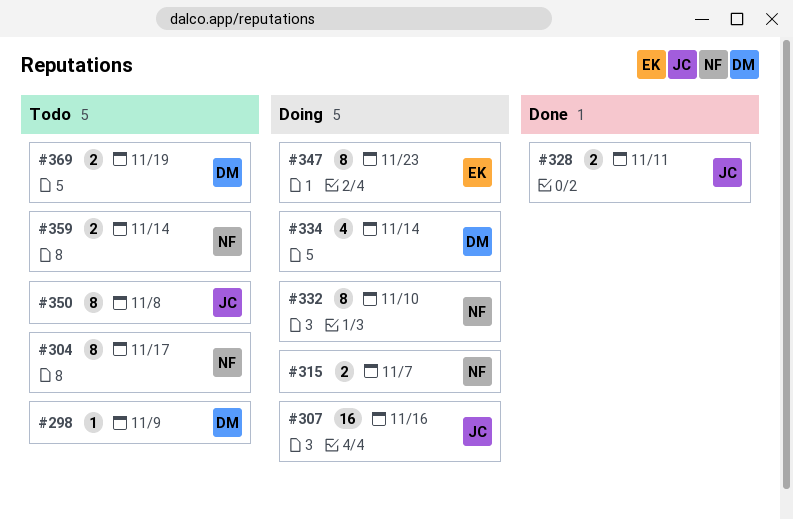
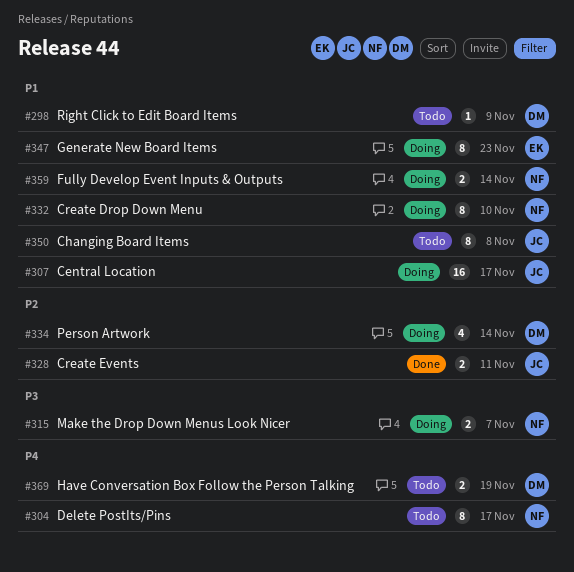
#307, due: Nov 16 -> Nov 17
#359, status: Todo -> Doing

